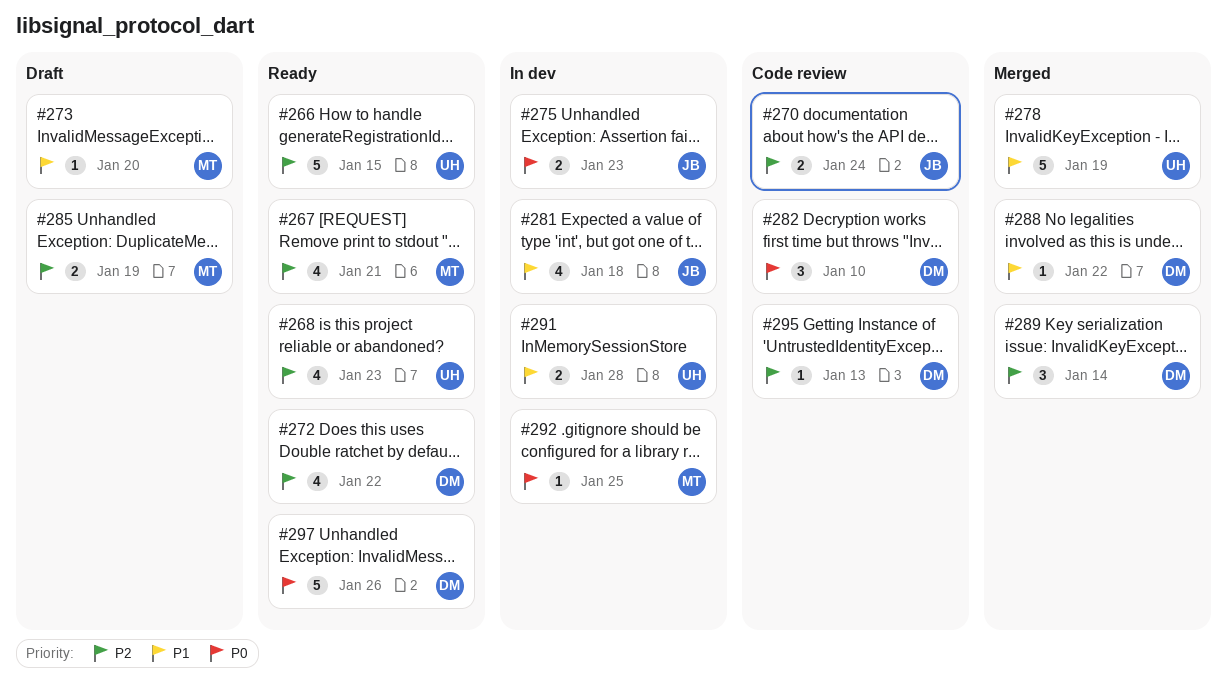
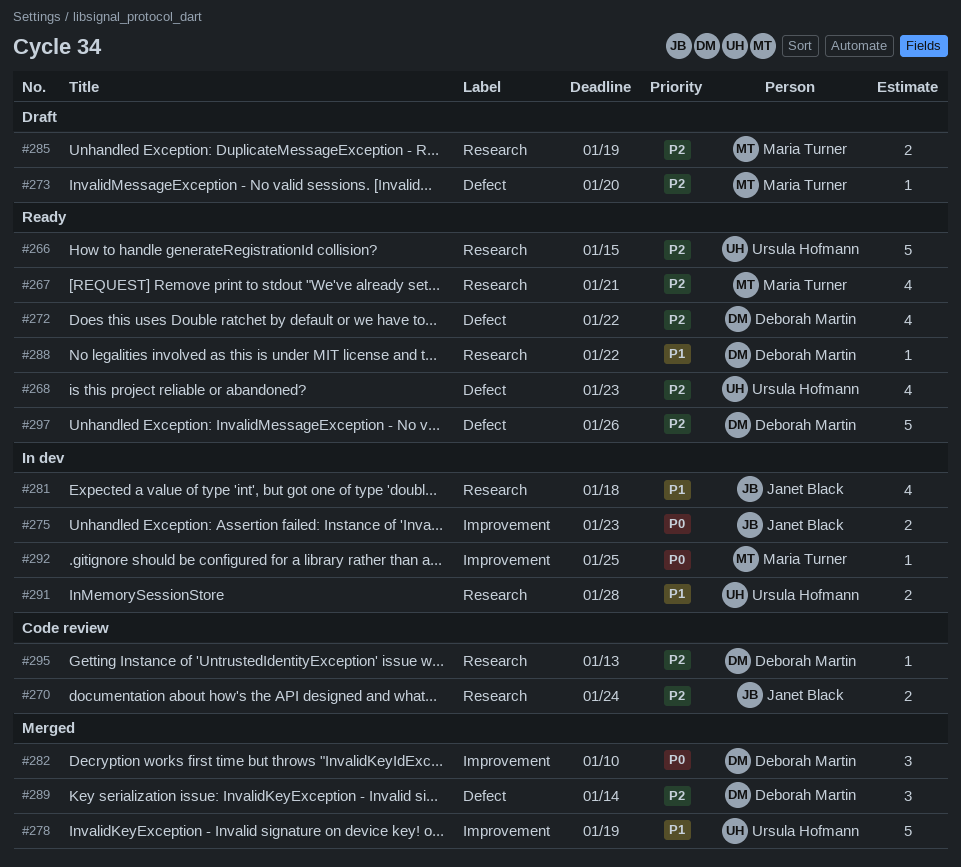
#273, priority: P1 -> P2
#282, status: Code review -> Merged
#288, status: Merged -> Ready
#297, priority: P0 -> P2

